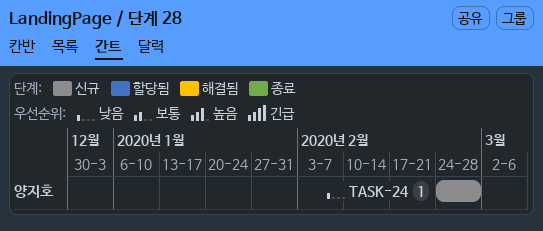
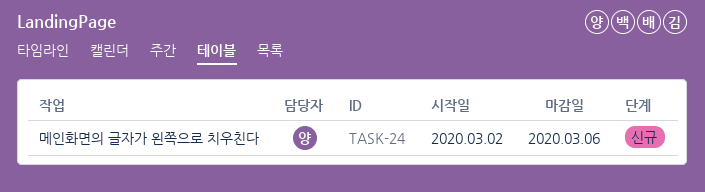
TASK-24, start: Feb 24 -> Mar 2
TASK-24, due: Feb 28 -> Mar 6

